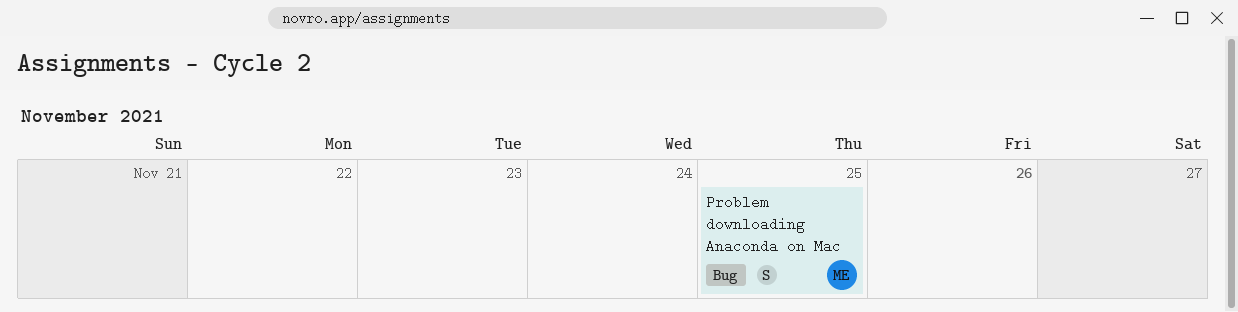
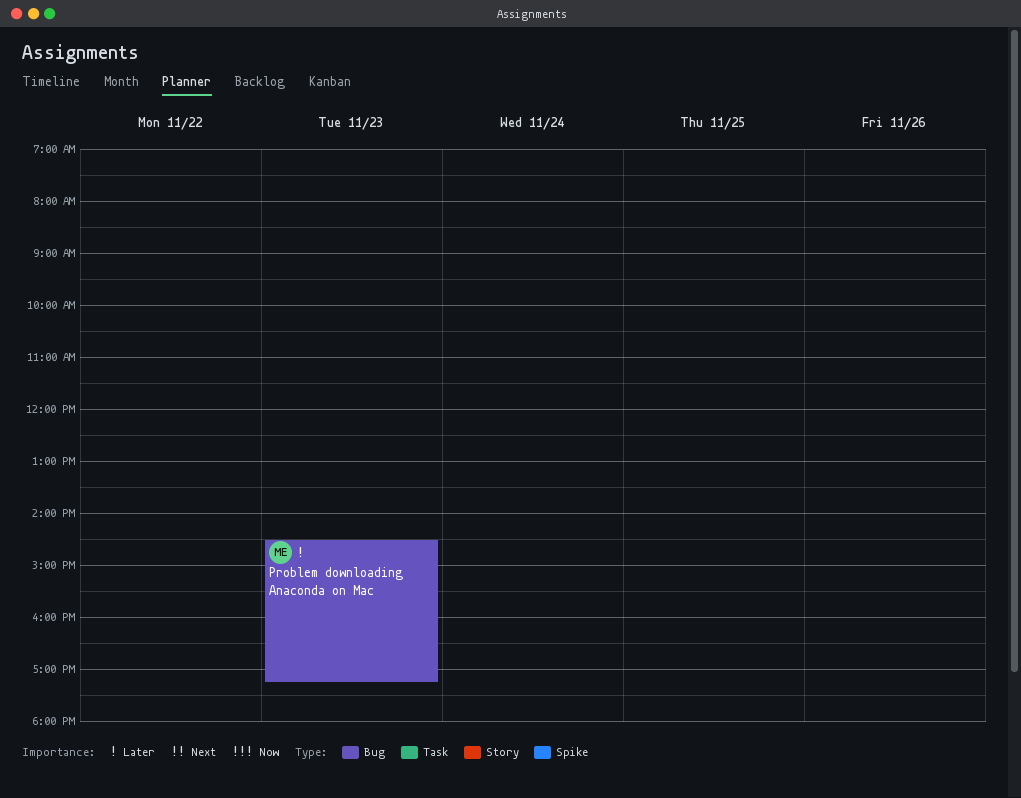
Problem downloading Anaconda on Mac, day: Nov 25 -> Nov 23

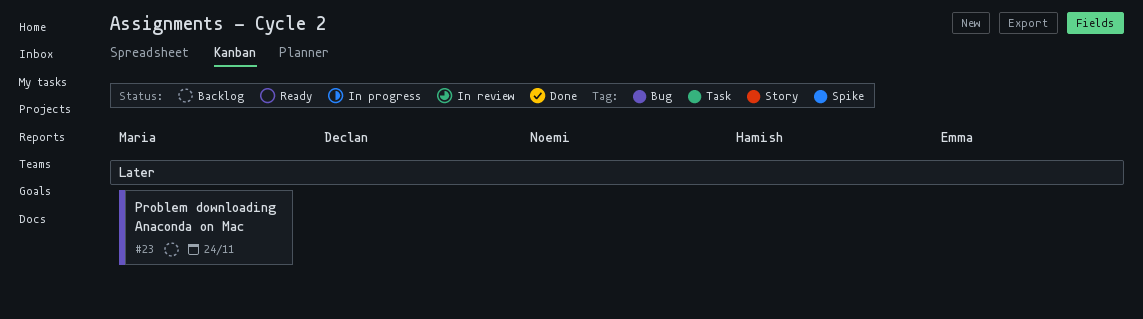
Problem downloading Anaconda on Mac, day: Nov 23 -> Nov 24

